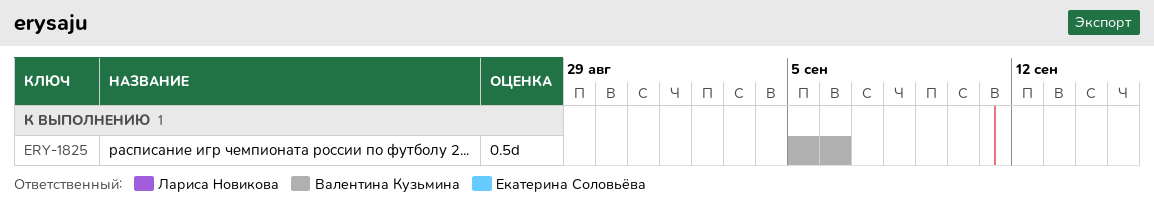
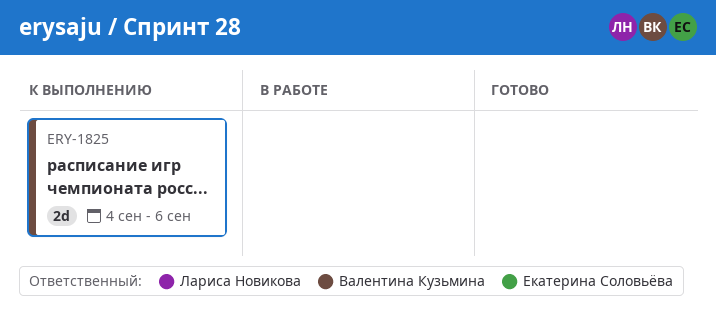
ERY-1825, estimate: 0.5d -> 2d
ERY-1825, start: Sep 5 -> Sep 4

